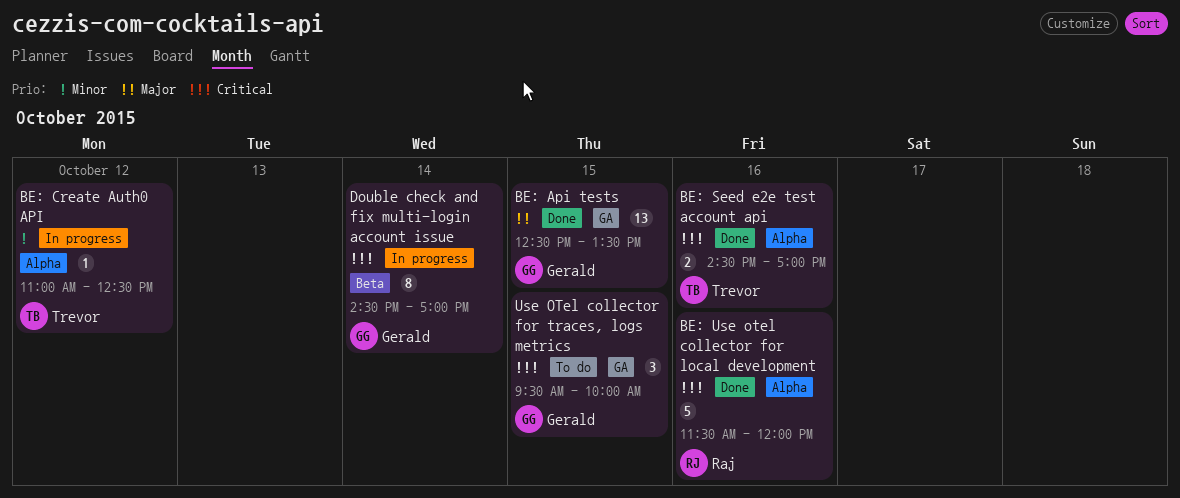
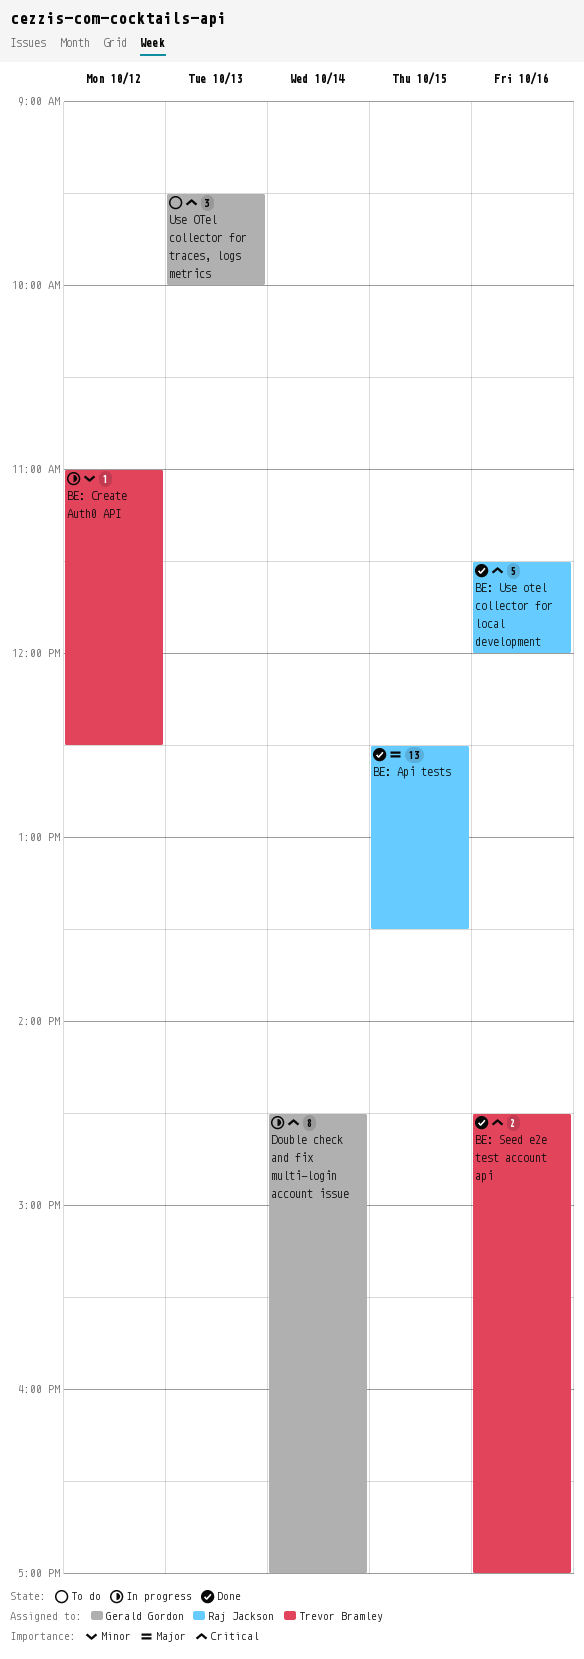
BE: Api tests, owner: Gerald Gordon -> Raj Jackson
Use OTel collector for traces, logs metrics, day: Oct 15 -> Oct 13

